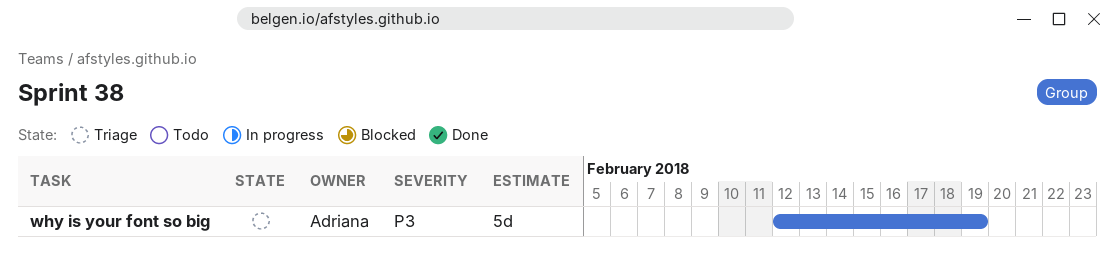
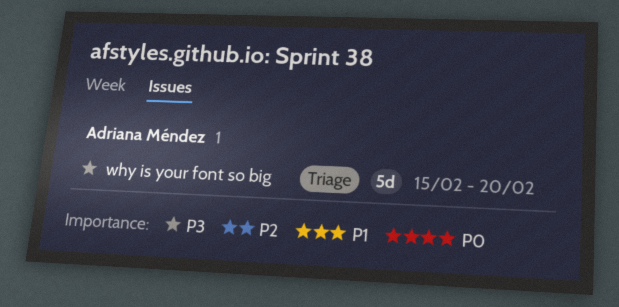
why is your font so big, start: Feb 12 -> Feb 15
why is your font so big, due: Feb 19 -> Feb 20

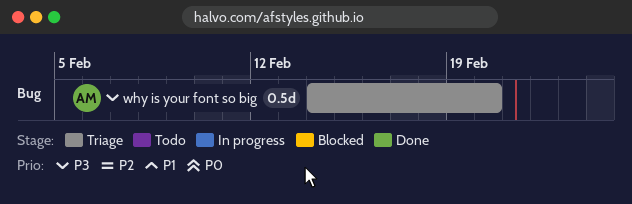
why is your font so big, estimate: 5d -> 0.5d
why is your font so big, start: Feb 15 -> Feb 14

